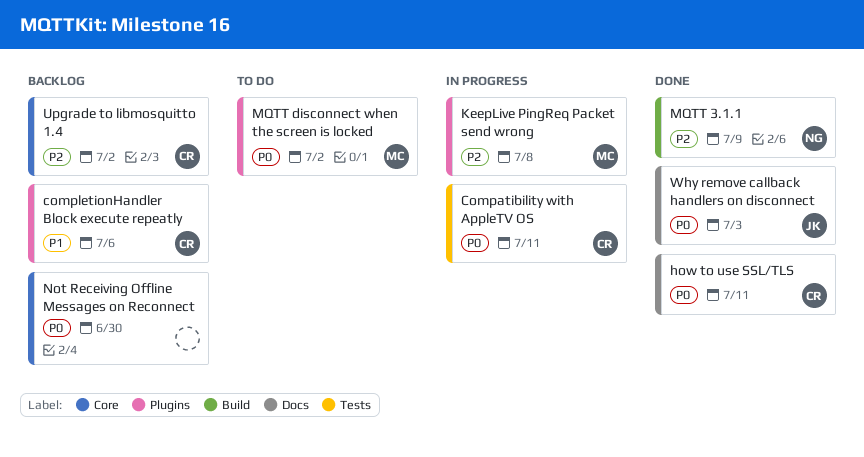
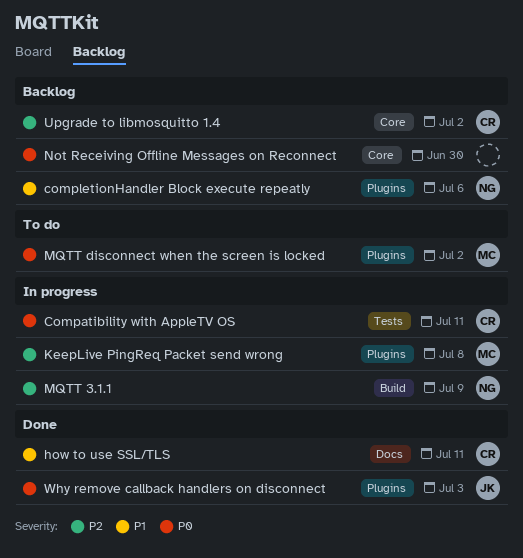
completionHandler Block execute repeatly, owner: CR -> NG
how to use SSL/TLS, priority: P0 -> P1
MQTT 3.1.1, status: Done -> In progress
Why remove callback handlers on disconnect, label: Docs -> Plugins

